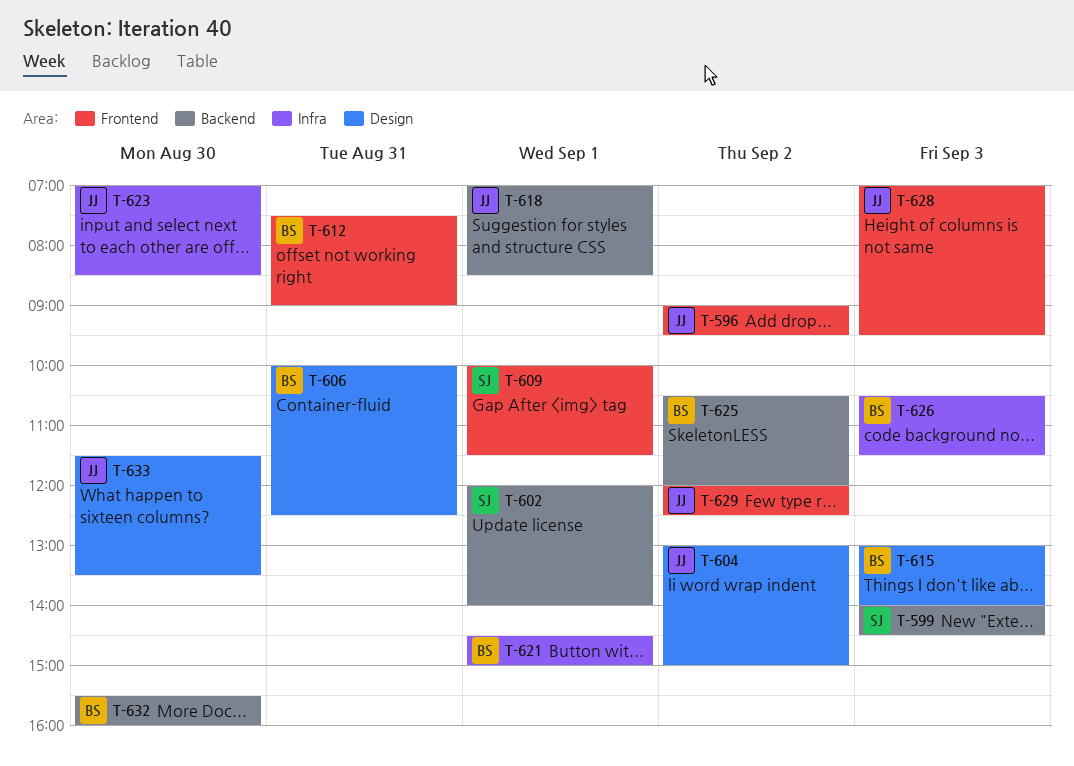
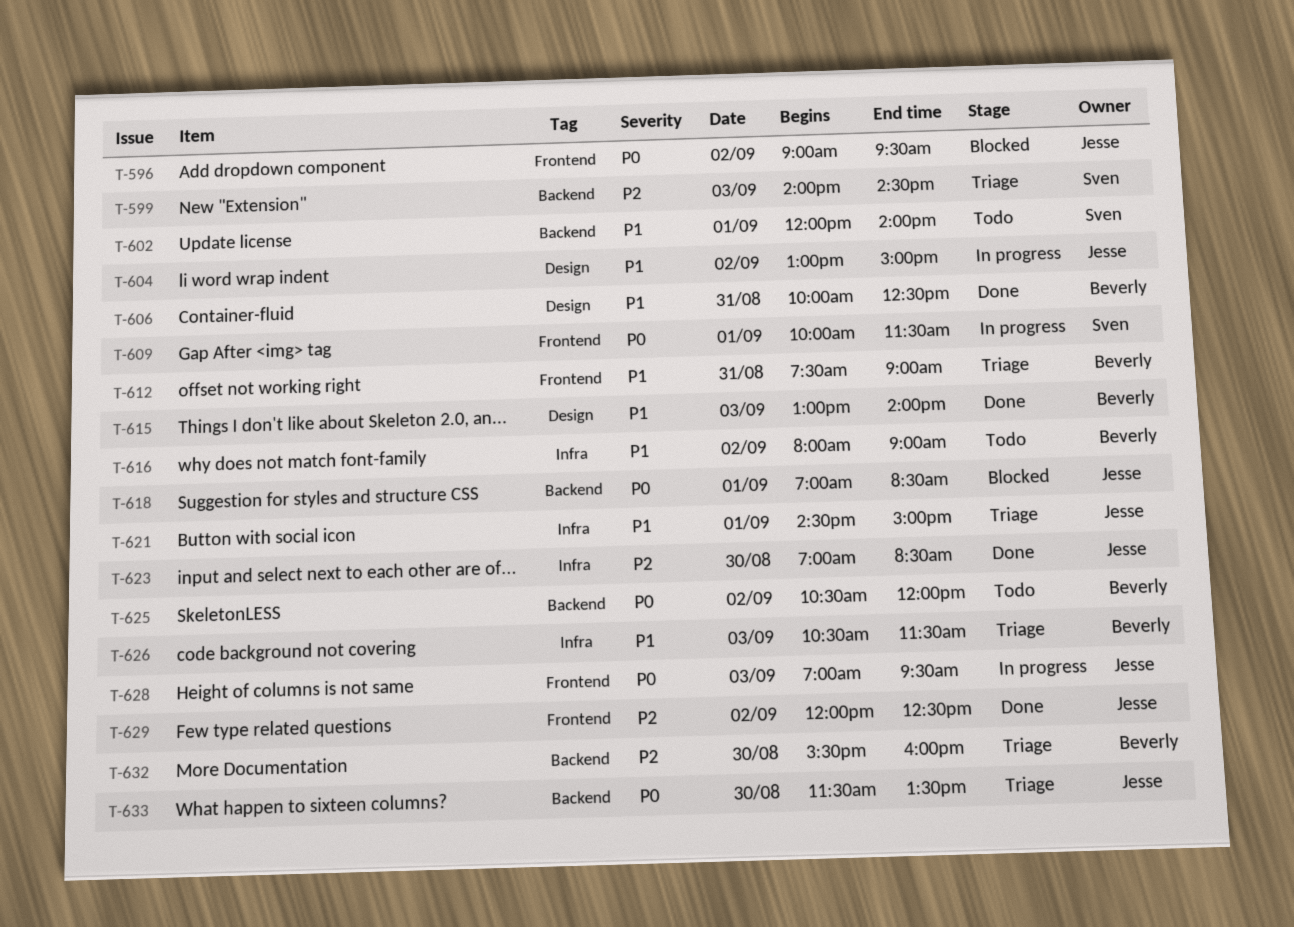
T-616: none -> present
T-621, owner: Beverly -> Jesse
T-633, label: Design -> Backend

